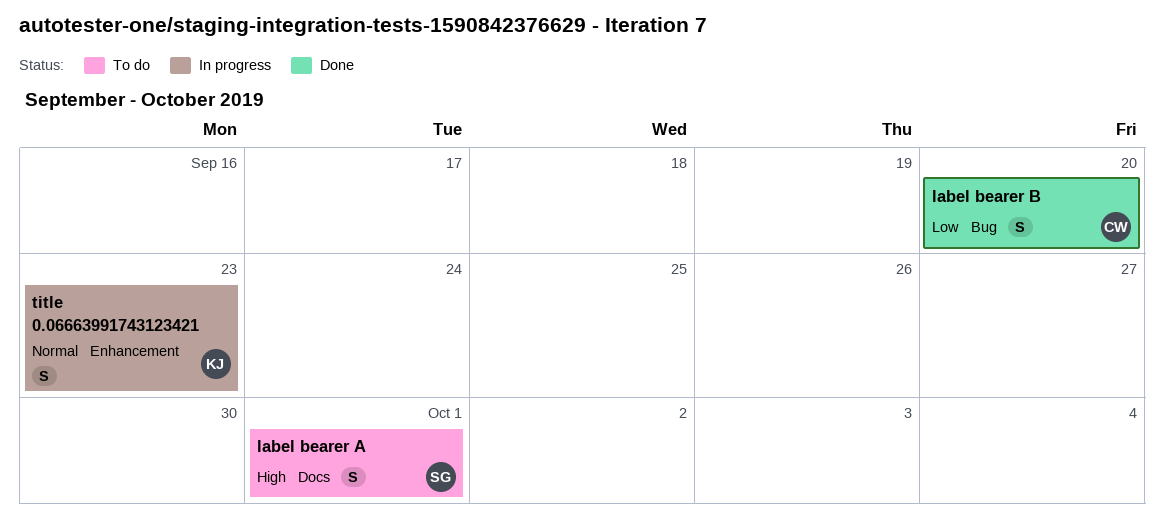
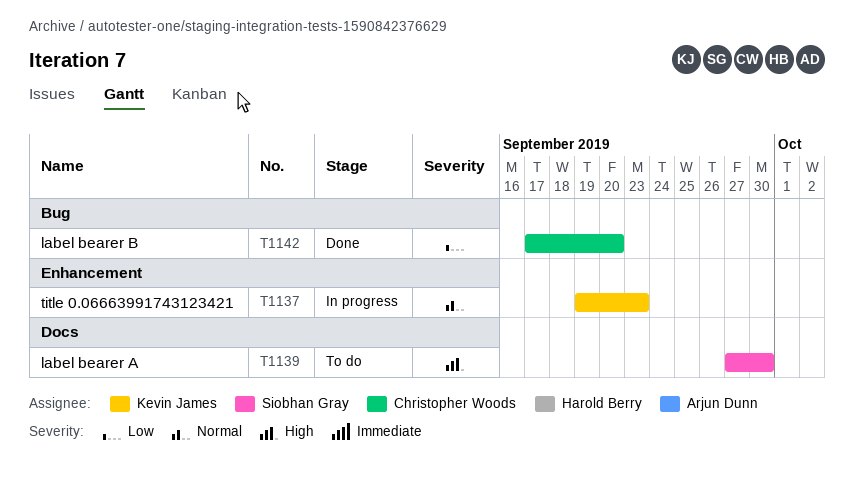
label bearer A, due: Oct 1 -> Sep 30

